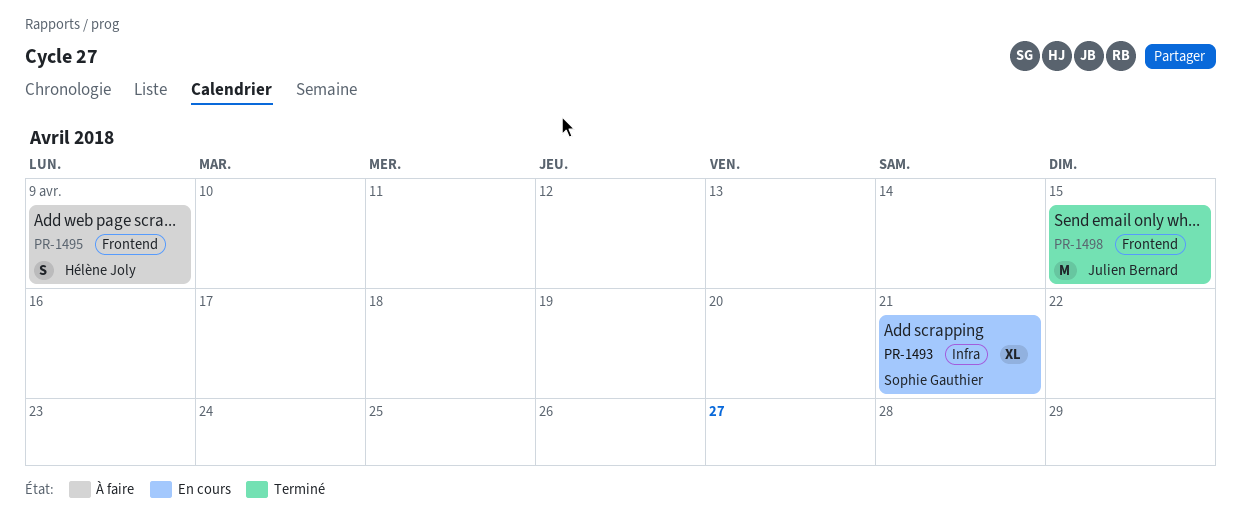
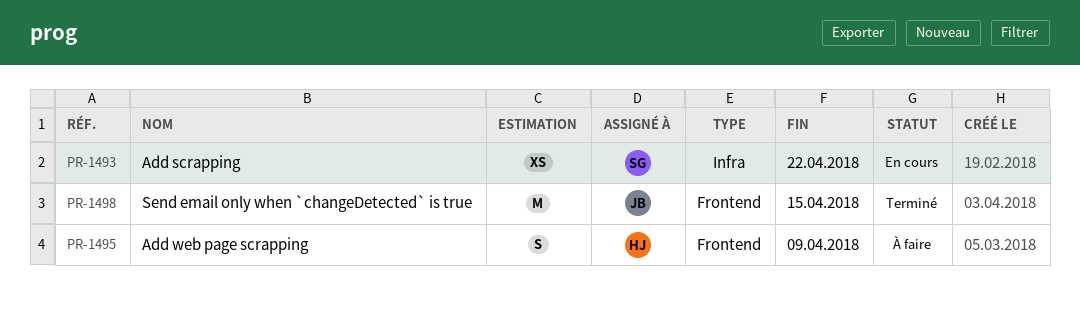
PR-1493, estimate: XL -> XS
PR-1493, due: Apr 21 -> Apr 22

